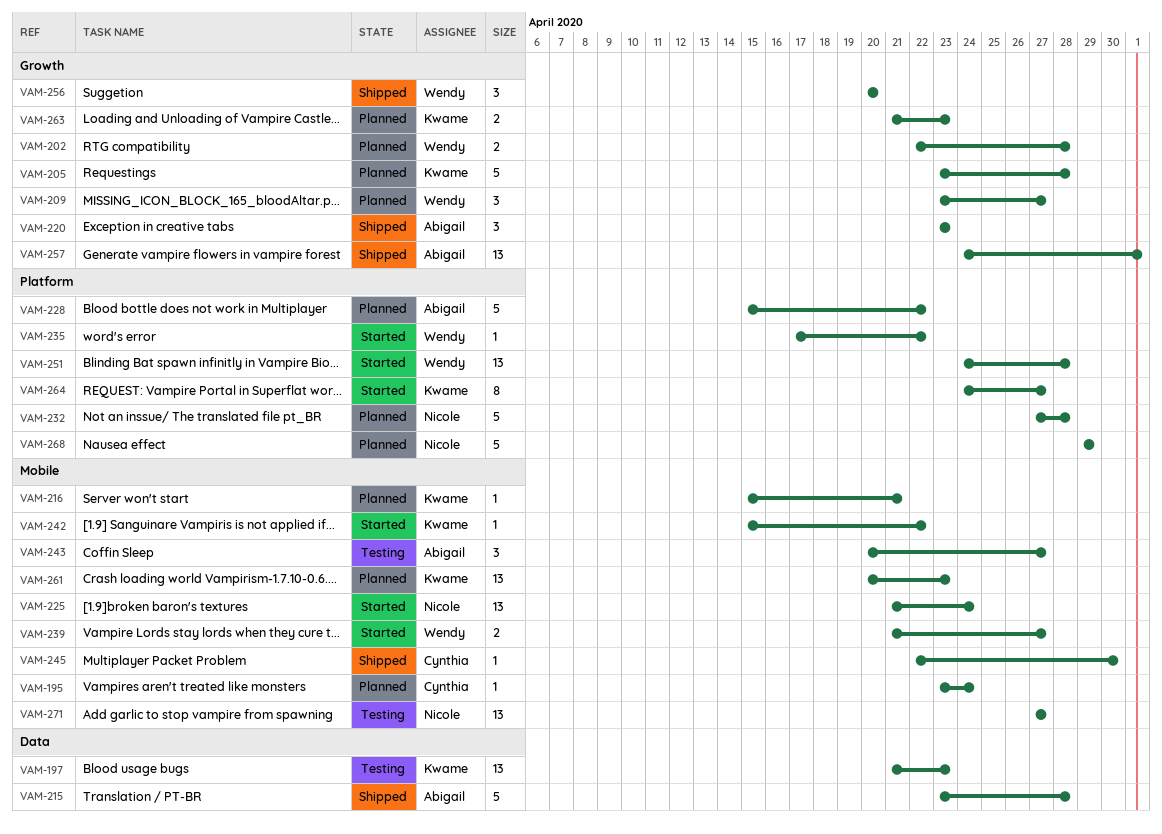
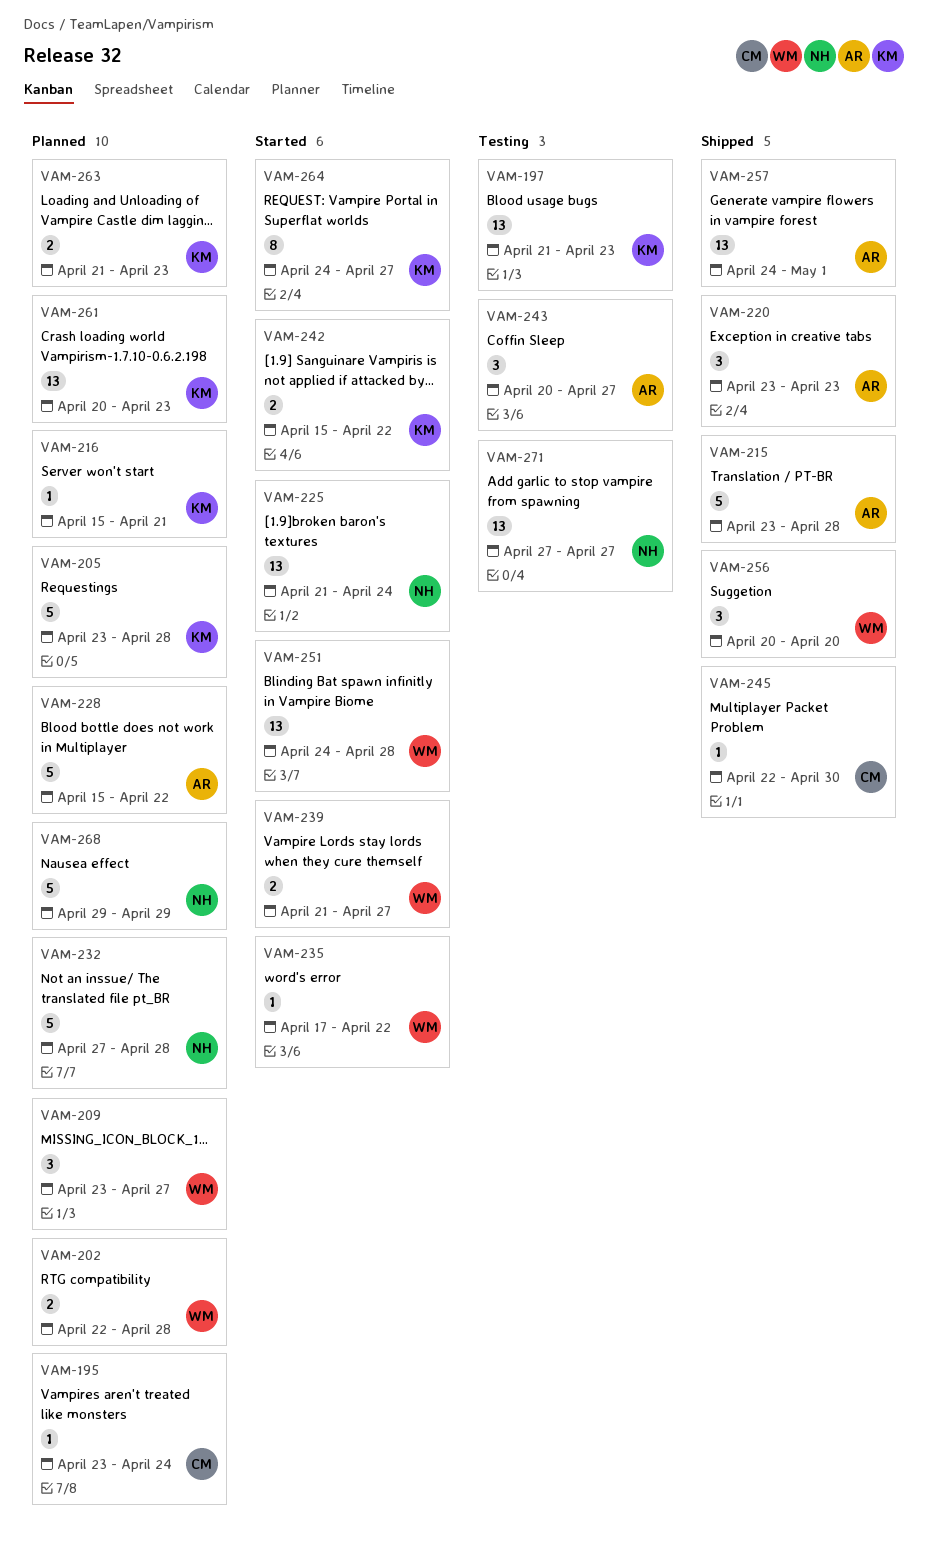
VAM-242, estimate: 1 -> 2

